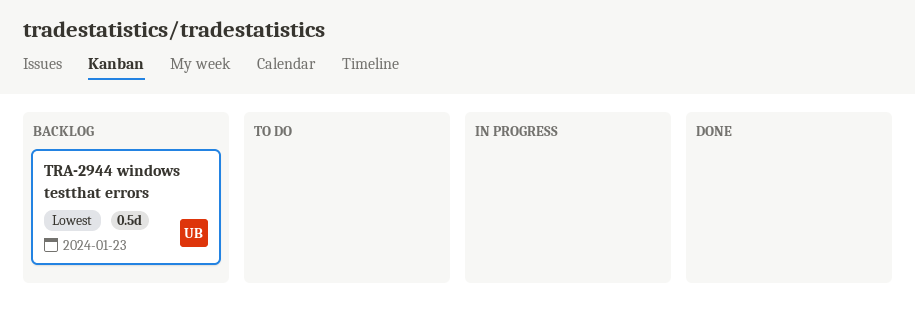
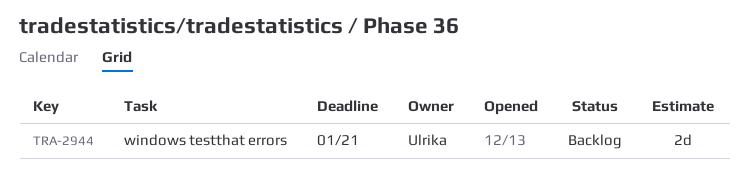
TRA-2944, estimate: 0.5d -> 2d
TRA-2944, due: Jan 23 -> Jan 21

